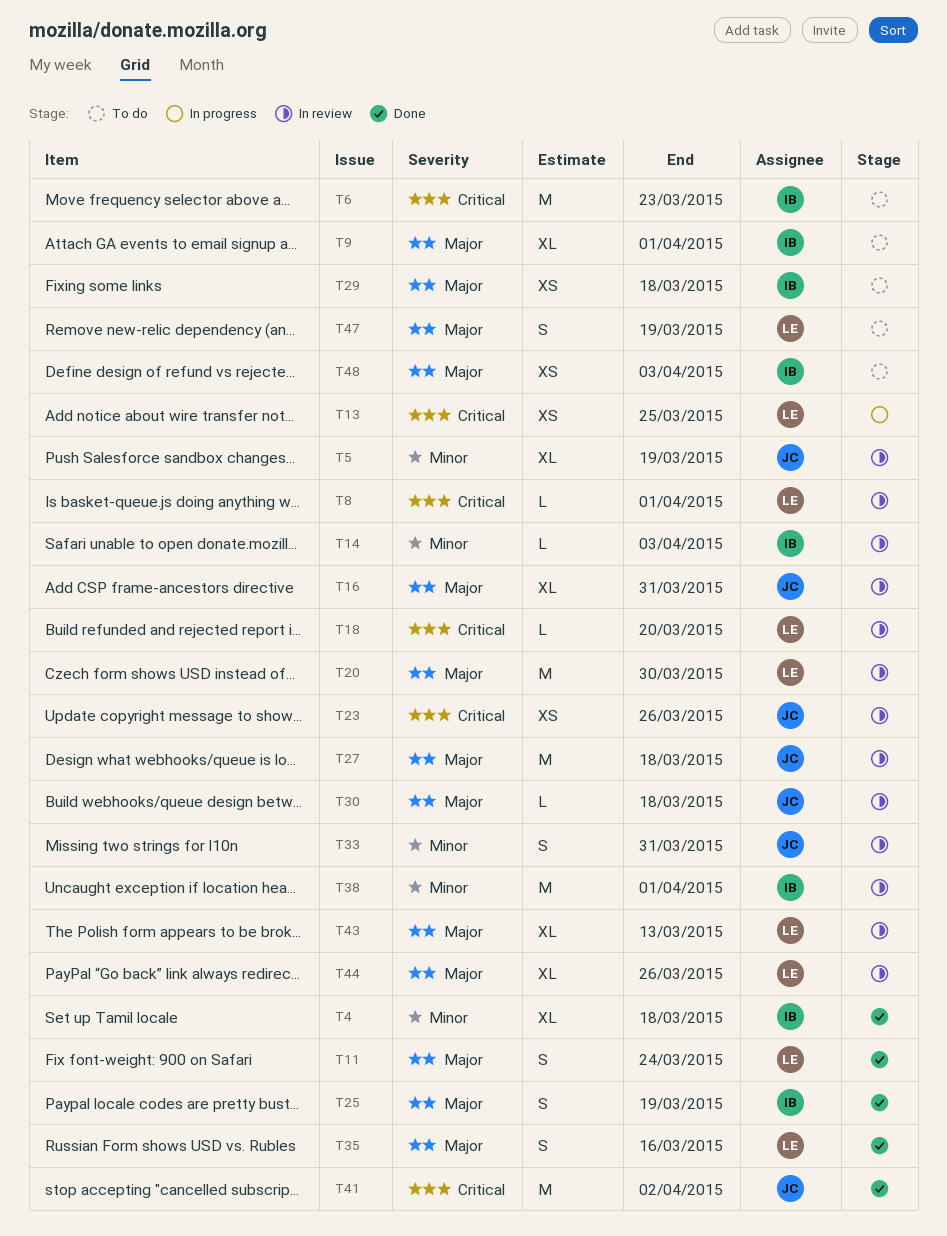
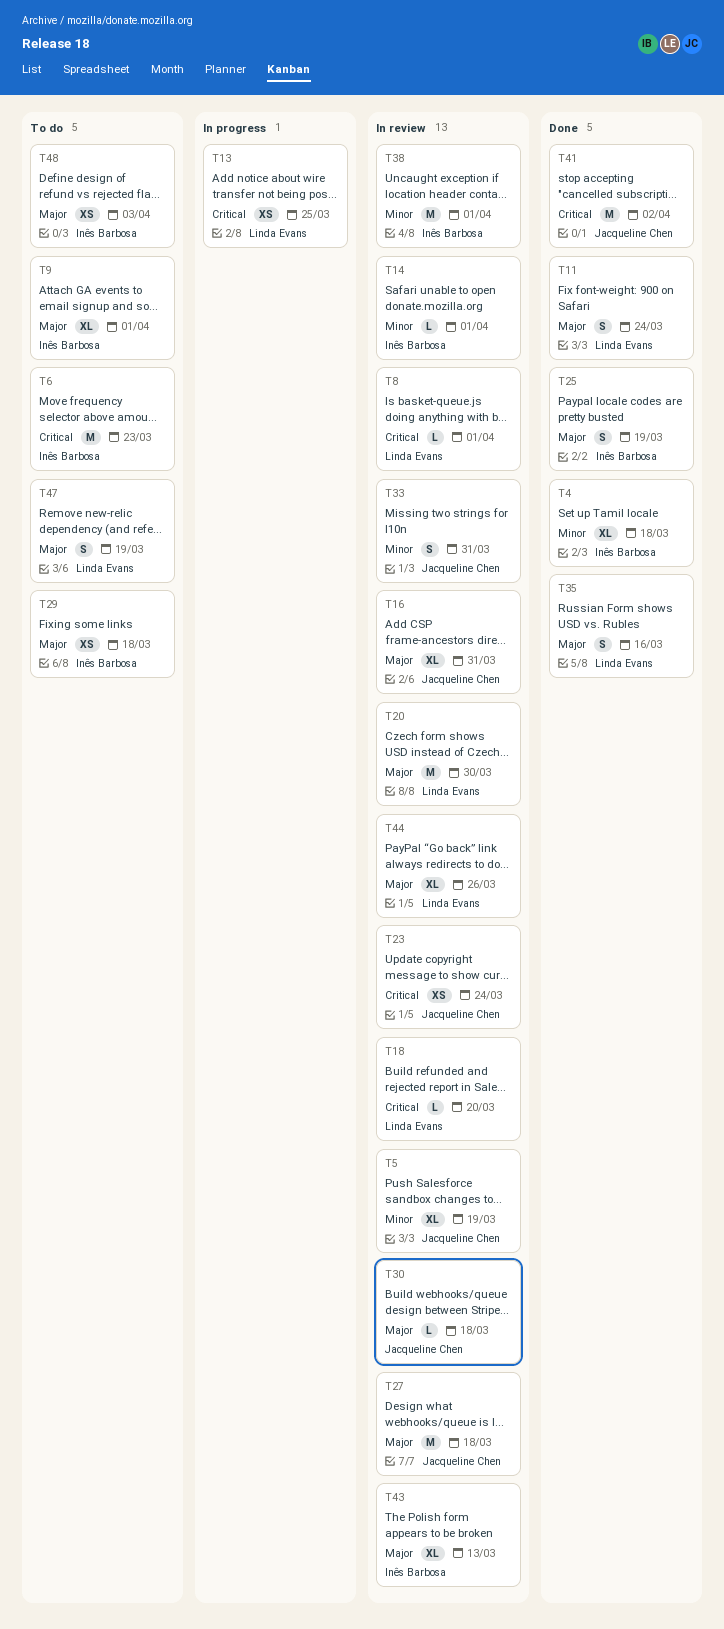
T14, due: Apr 3 -> Apr 1
T23, due: Mar 26 -> Mar 24
T43, owner: Linda Evans -> Inês Barbosa

